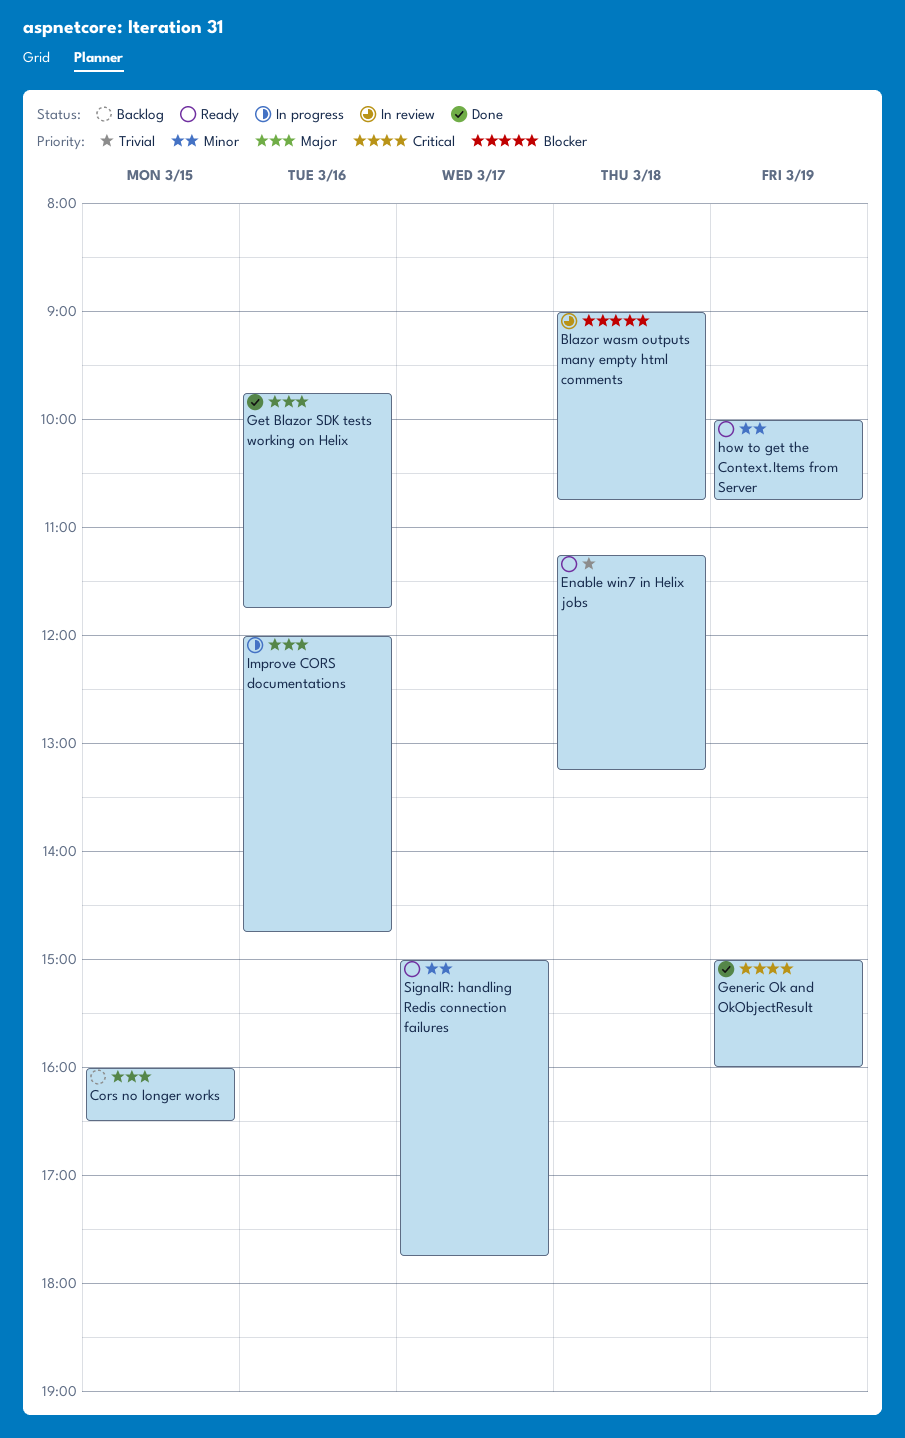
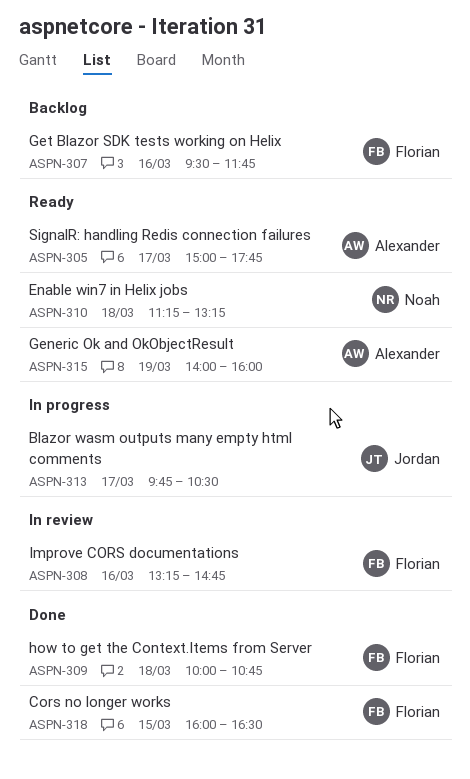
Blazor wasm outputs many empty html comments, status: In review -> In progress
Blazor wasm outputs many empty html comments, day: Mar 18 -> Mar 17
Blazor wasm outputs many empty html comments, begins: 09:00 -> 09:45
Blazor wasm outputs many empty html comments, ends: 10:45 -> 10:30
Cors no longer works, status: Backlog -> Done
Generic Ok and OkObjectResult, status: Done -> Ready
Generic Ok and OkObjectResult, begins: 15:00 -> 14:00
Get Blazor SDK tests working on Helix, status: Done -> Backlog
Get Blazor SDK tests working on Helix, begins: 09:45 -> 09:30
how to get the Context.Items from Server, status: Ready -> Done
how to get the Context.Items from Server, day: Mar 19 -> Mar 18
Improve CORS documentations, status: In progress -> In review
Improve CORS documentations, begins: 12:00 -> 13:15

